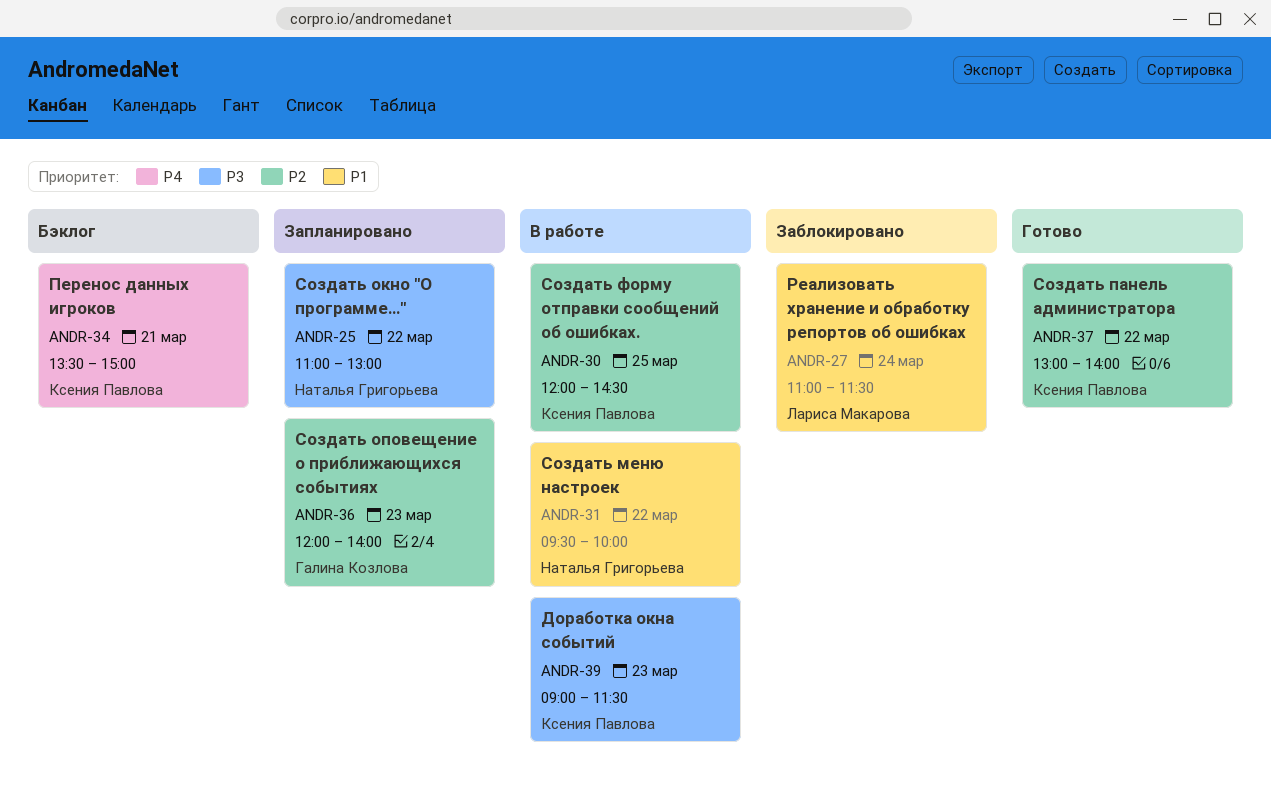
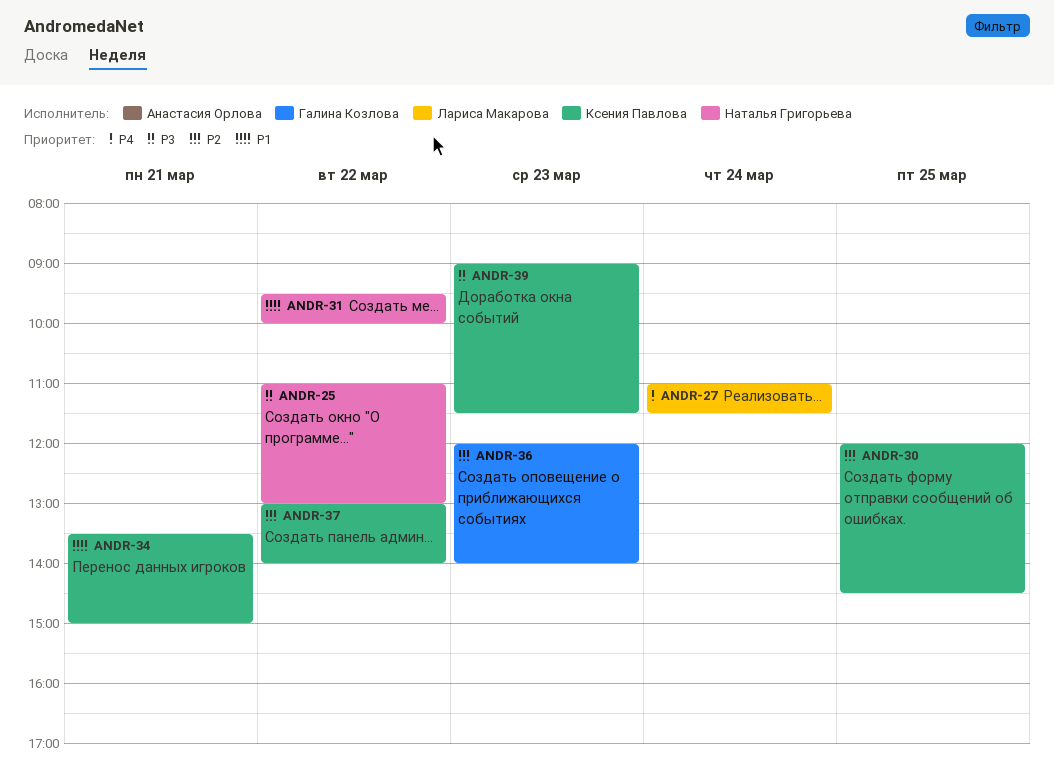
ANDR-27, priority: P1 -> P4
ANDR-34, priority: P4 -> P1

